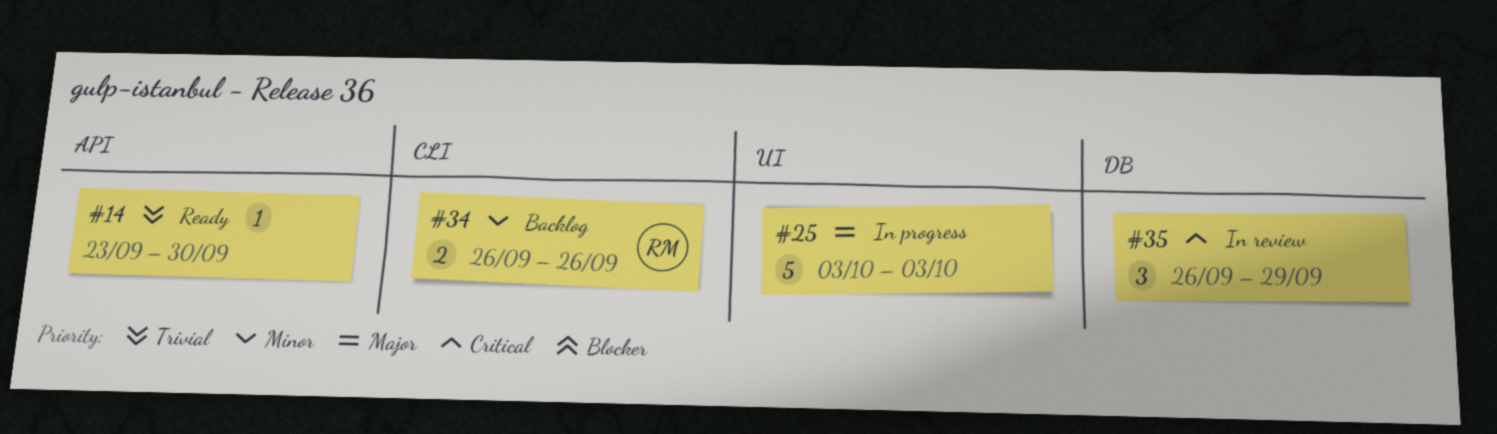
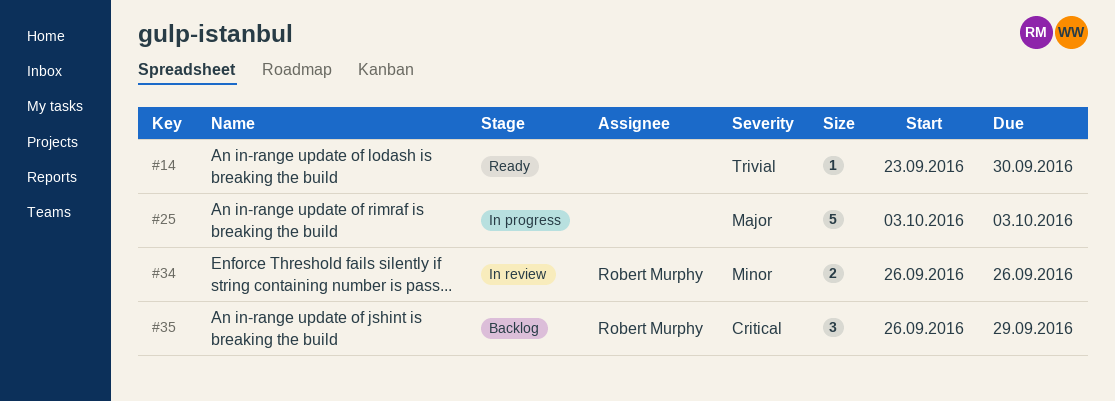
#34, status: Backlog -> In review
#35, status: In review -> Backlog
#35, owner: none -> Robert Murphy

